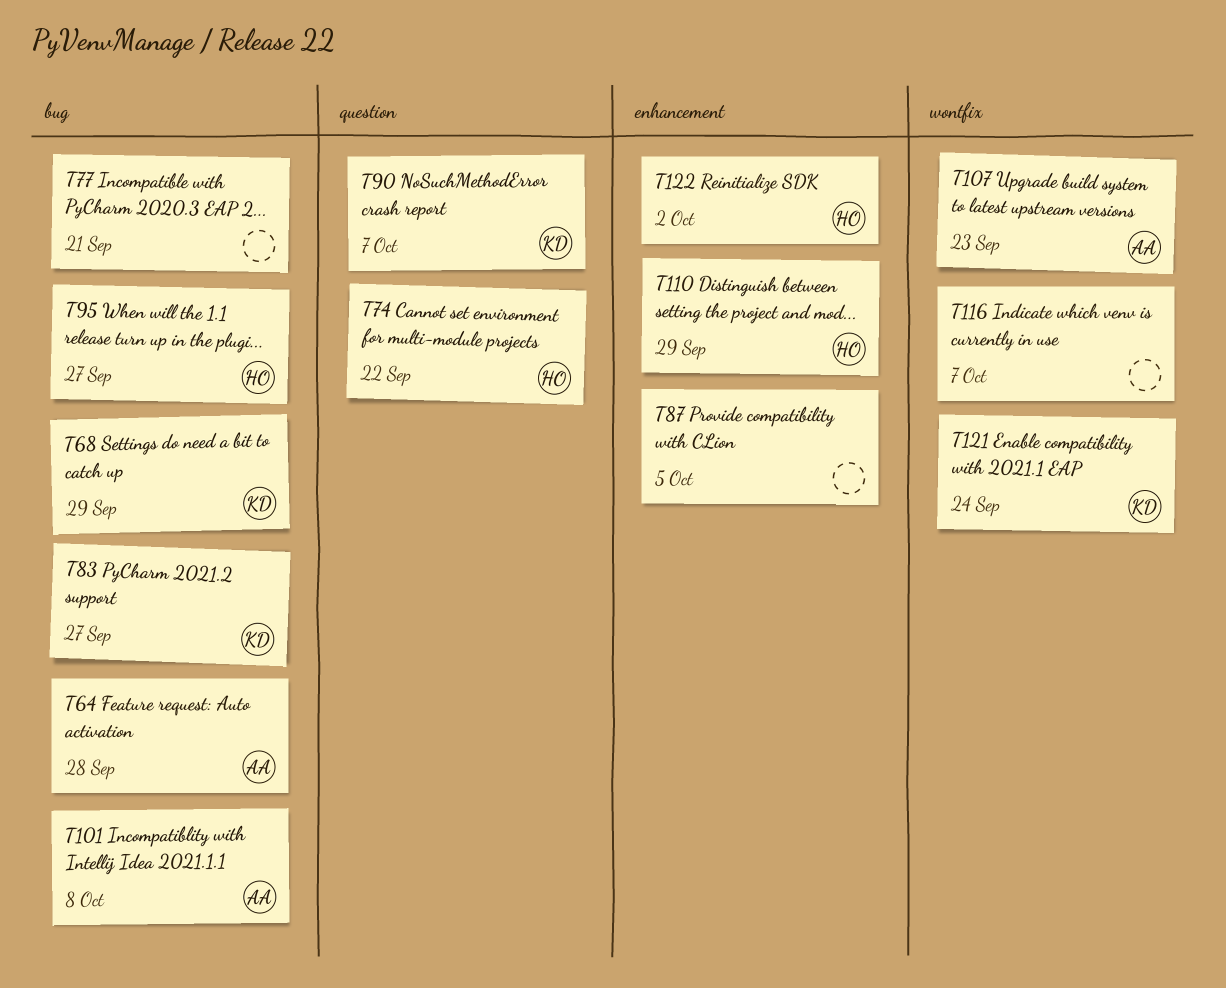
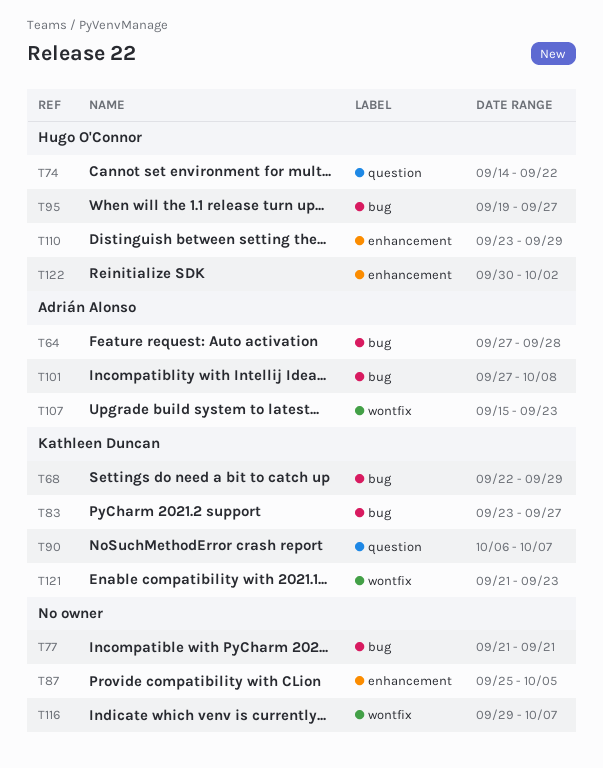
T121, due: Sep 24 -> Sep 23

